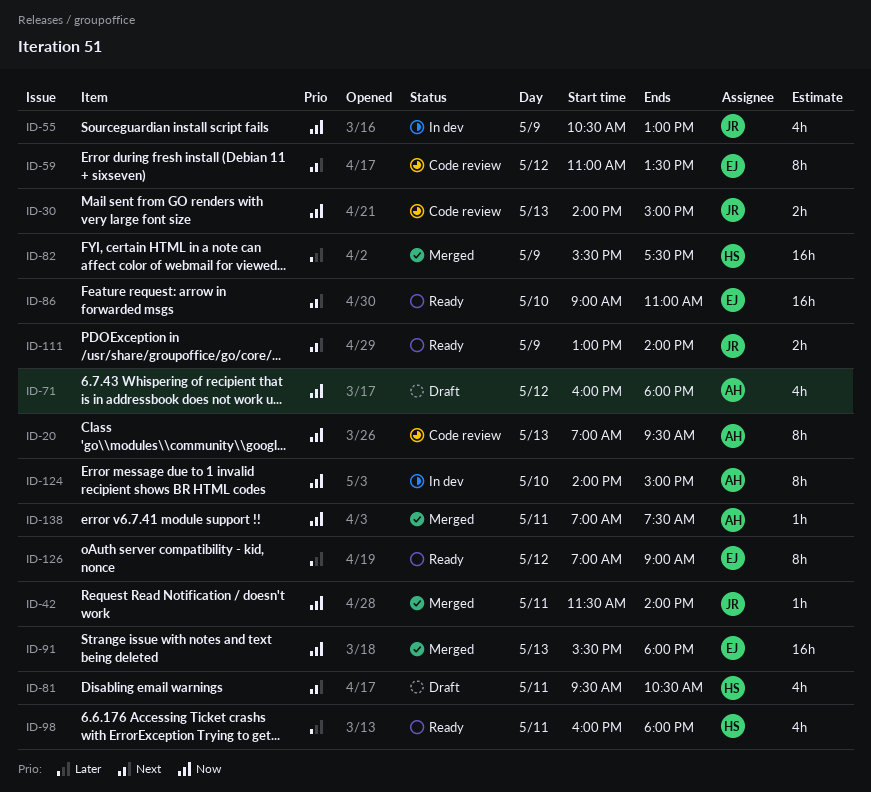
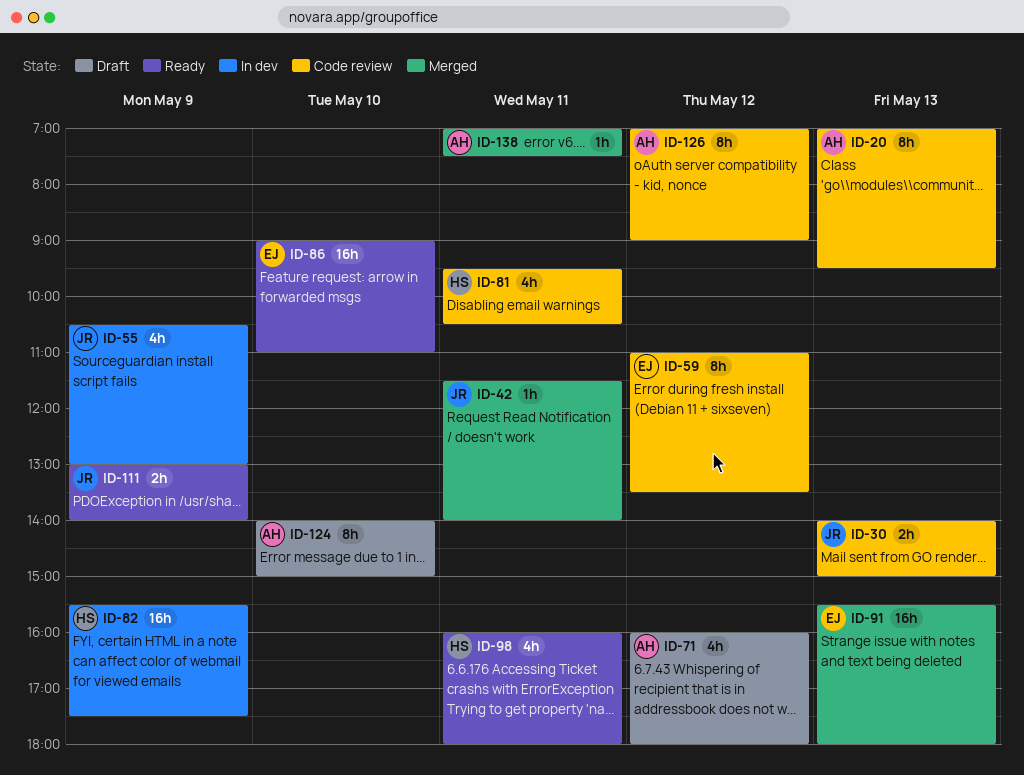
ID-81, status: Draft -> Code review
ID-82, status: Merged -> In dev
ID-124, status: In dev -> Draft
ID-126, status: Ready -> Code review
ID-126, owner: EJ -> AH

